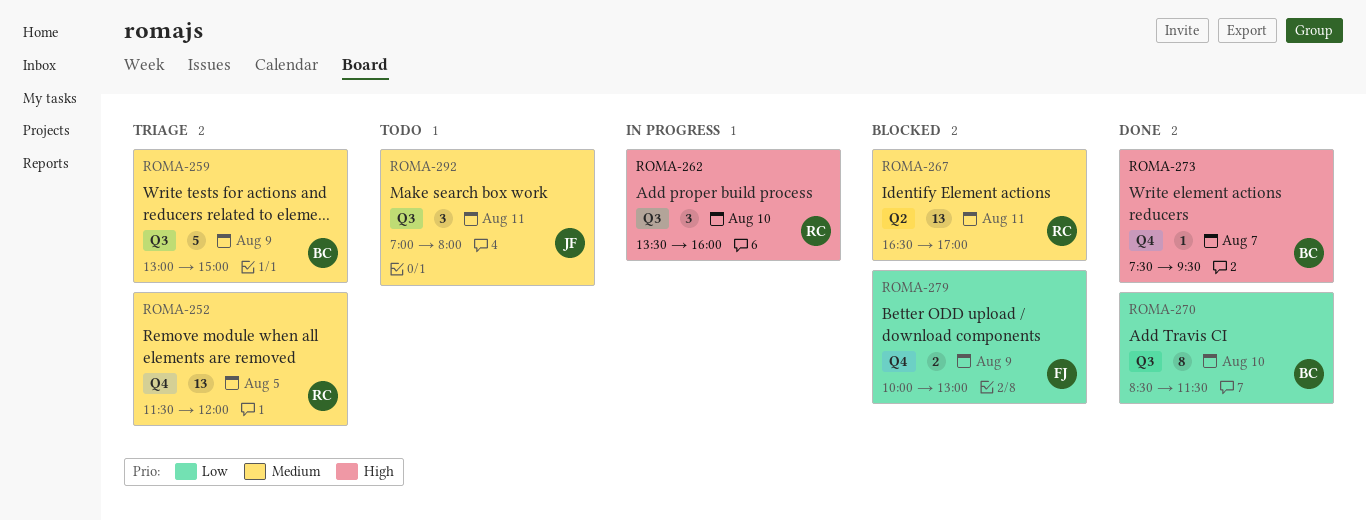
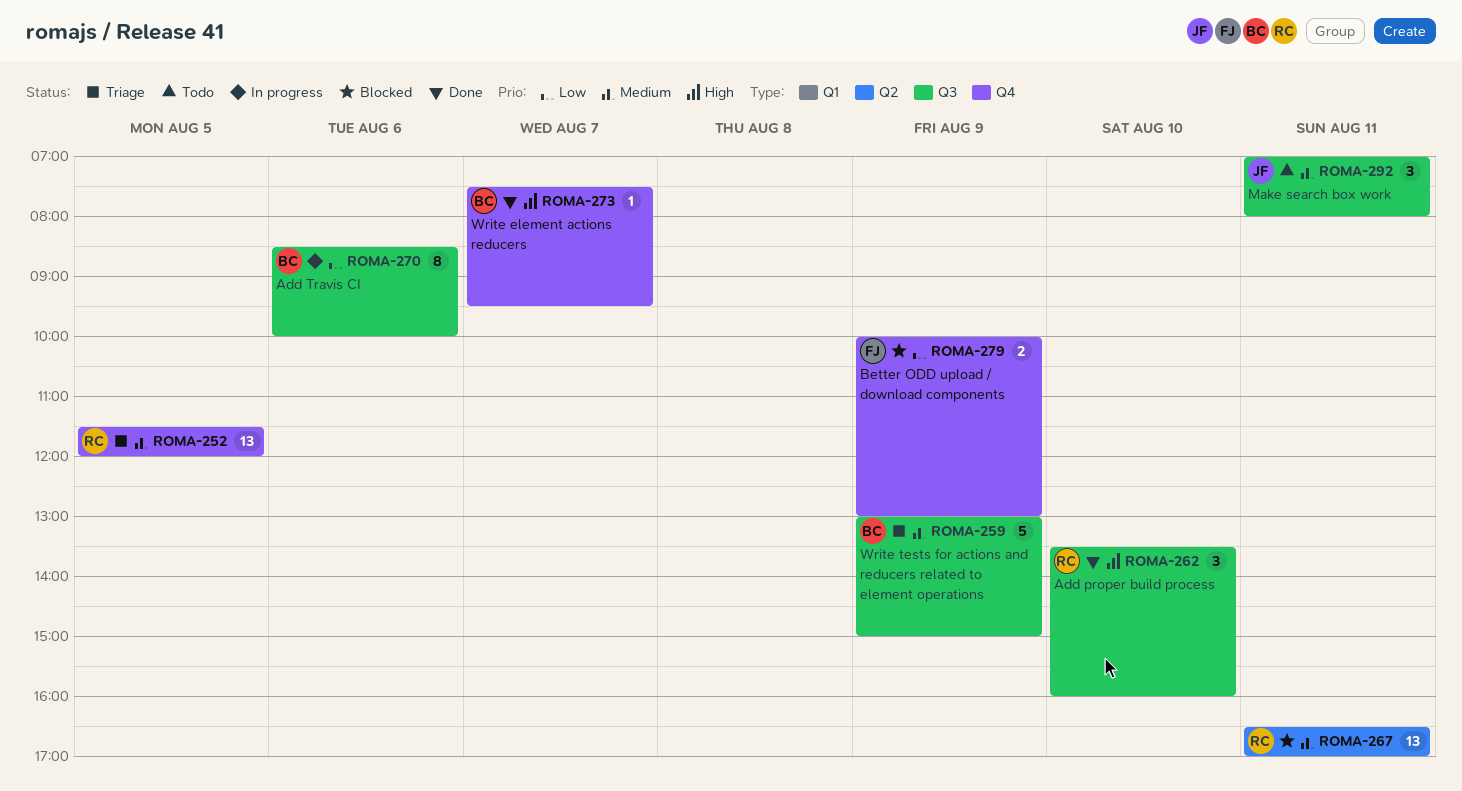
ROMA-262, status: In progress -> Done
ROMA-270, status: Done -> In progress
ROMA-270, day: Aug 10 -> Aug 6
ROMA-270, ends: 11:30 -> 10:00

